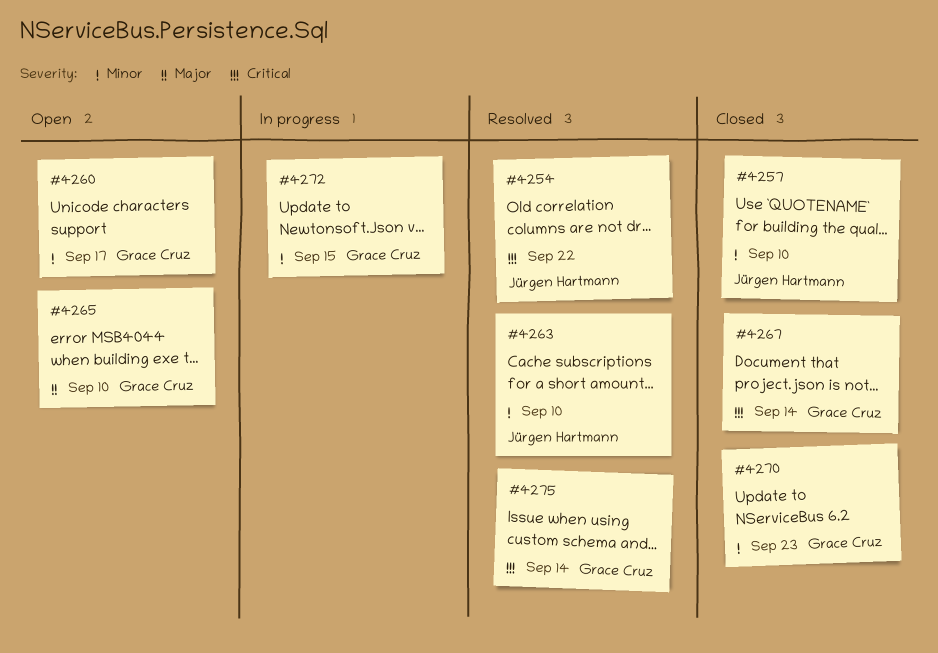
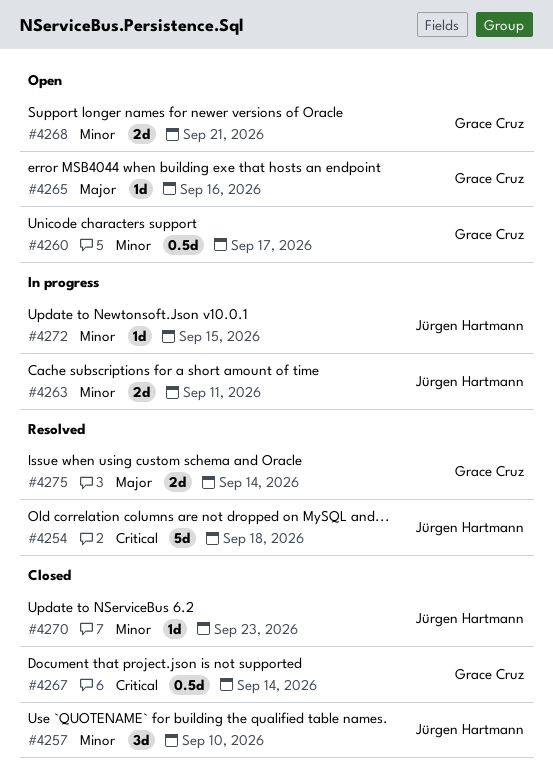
#4254, due: Sep 22 -> Sep 18
#4263, status: Resolved -> In progress
#4263, due: Sep 10 -> Sep 11
#4265, due: Sep 10 -> Sep 16
#4268: none -> present
#4270, owner: Grace Cruz -> Jürgen Hartmann
#4272, owner: Grace Cruz -> Jürgen Hartmann
#4275, priority: Critical -> Major

